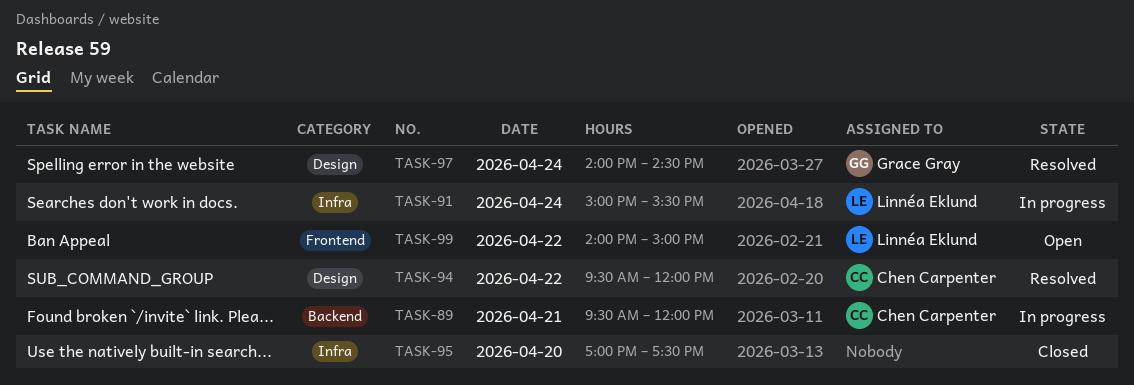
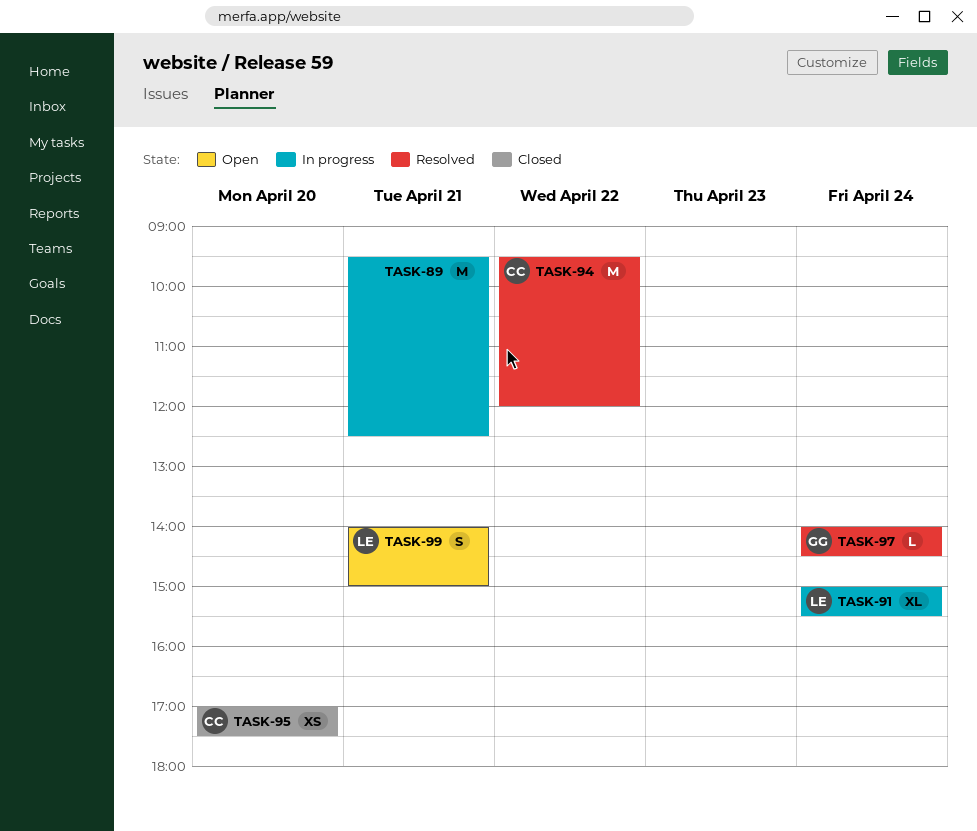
TASK-89, owner: Chen Carpenter -> none
TASK-89, ends: 12:00 -> 12:30
TASK-95, owner: none -> Chen Carpenter
TASK-99, day: Apr 22 -> Apr 21

